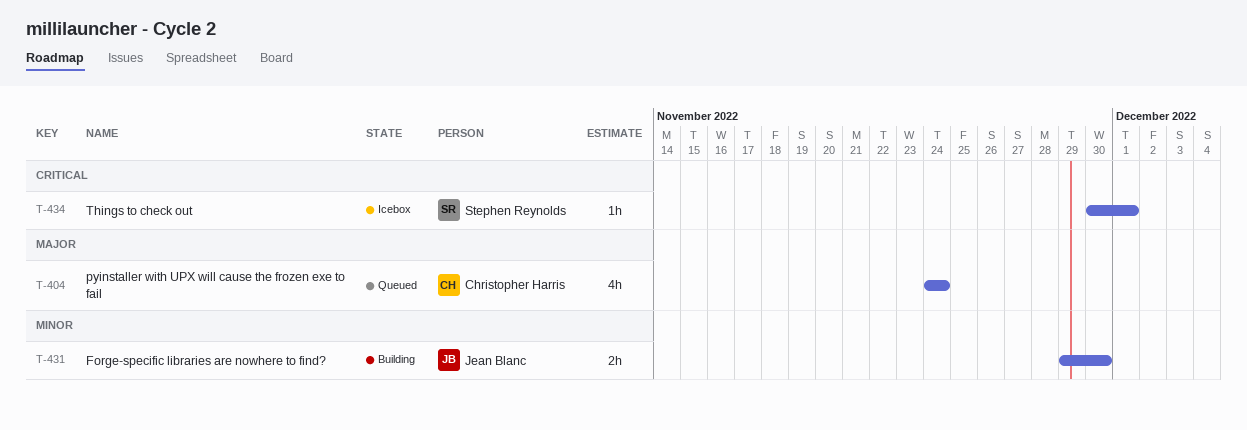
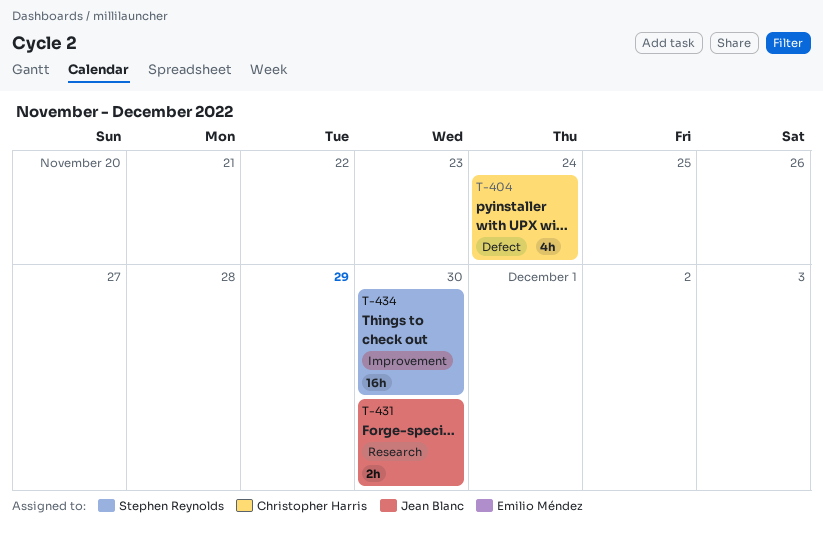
T-434, estimate: 1h -> 16h
T-434, due: Dec 1 -> Nov 30

